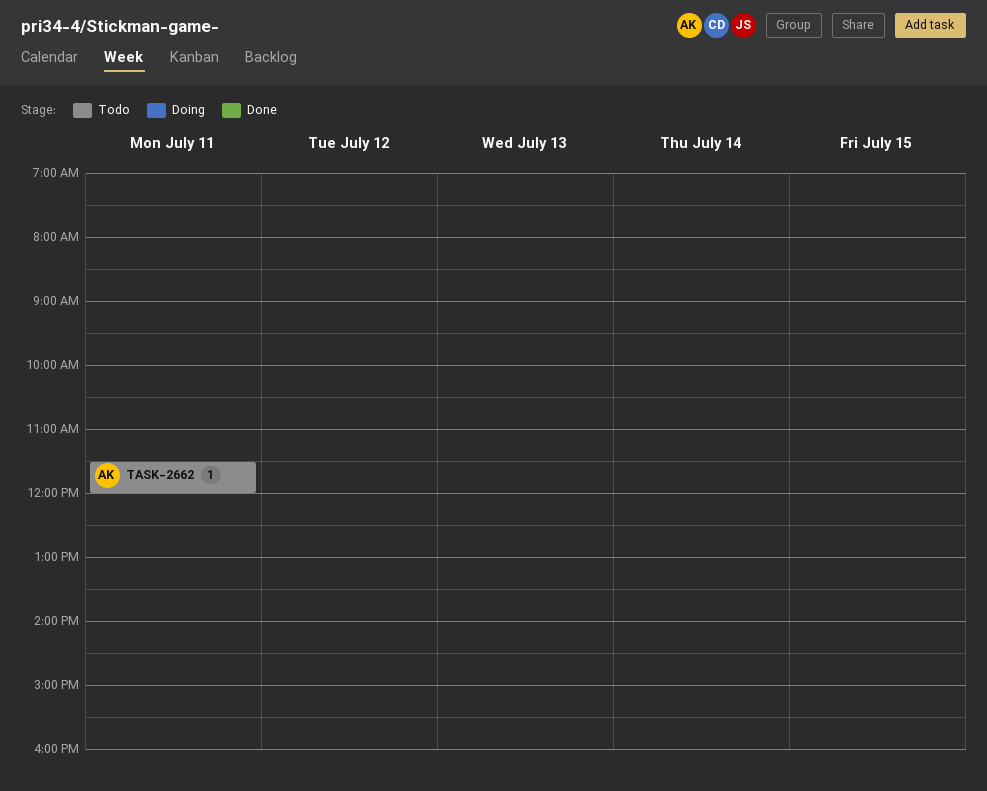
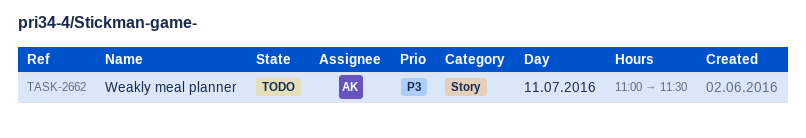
TASK-2662, begins: 11:30 -> 11:00
TASK-2662, ends: 12:00 -> 11:30

